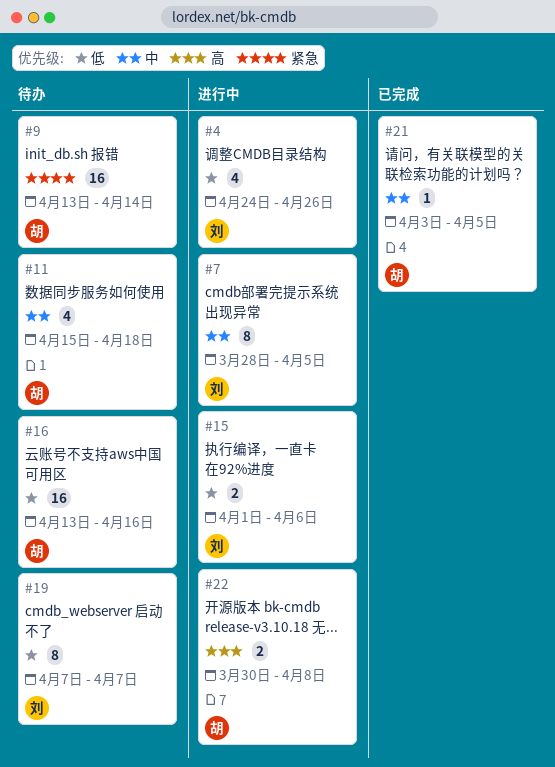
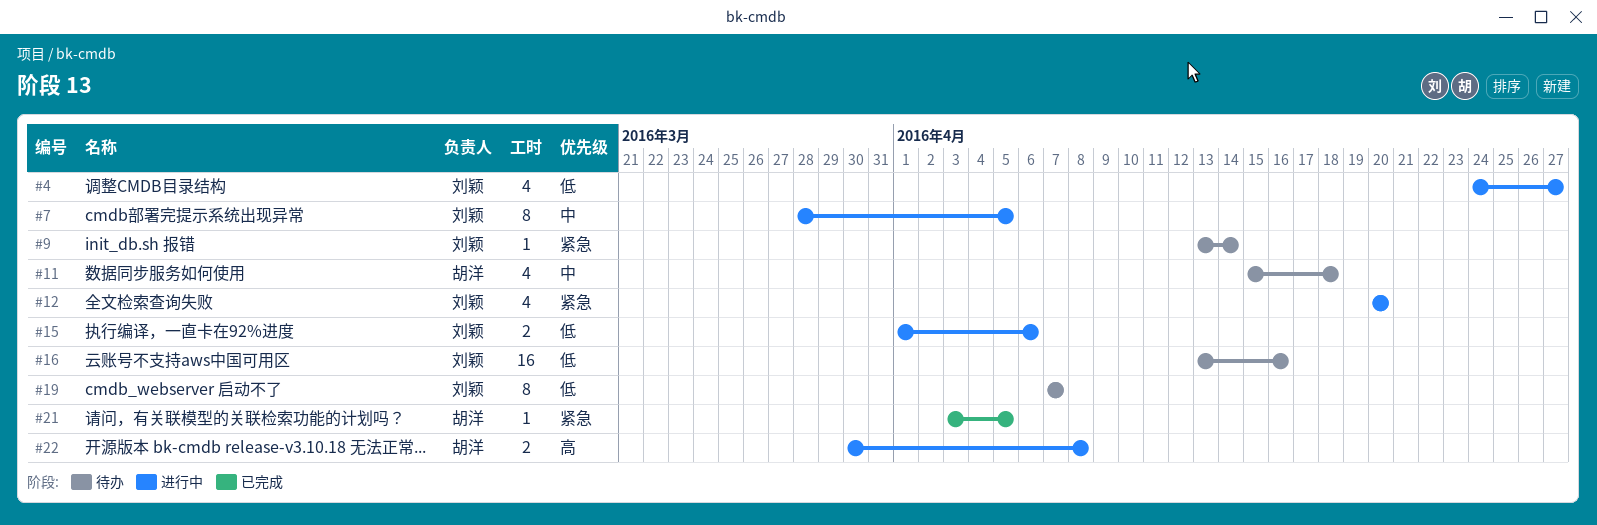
#4, due: Apr 26 -> Apr 27
#9, owner: 胡洋 -> 刘颖
#9, estimate: 16 -> 1
#12: none -> present
#16, owner: 胡洋 -> 刘颖
#21, priority: 中 -> 紧急

